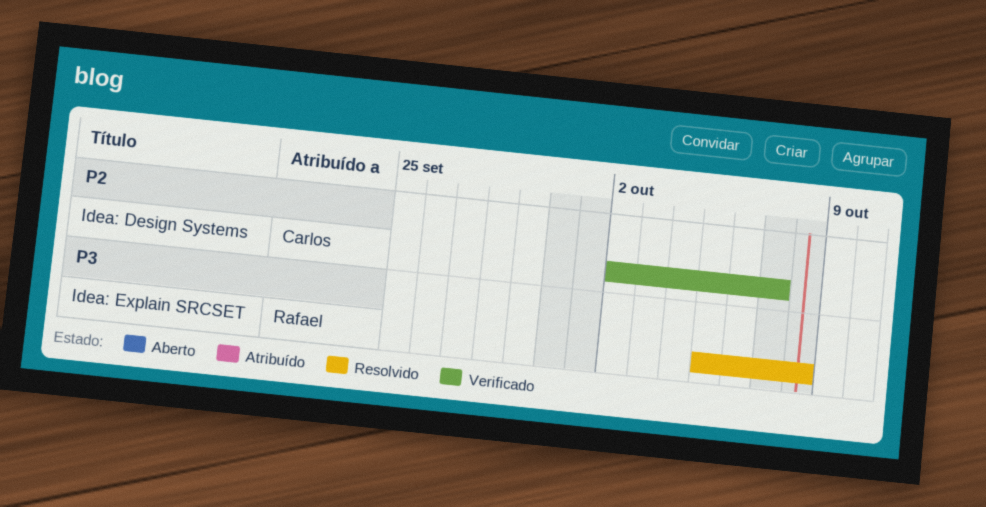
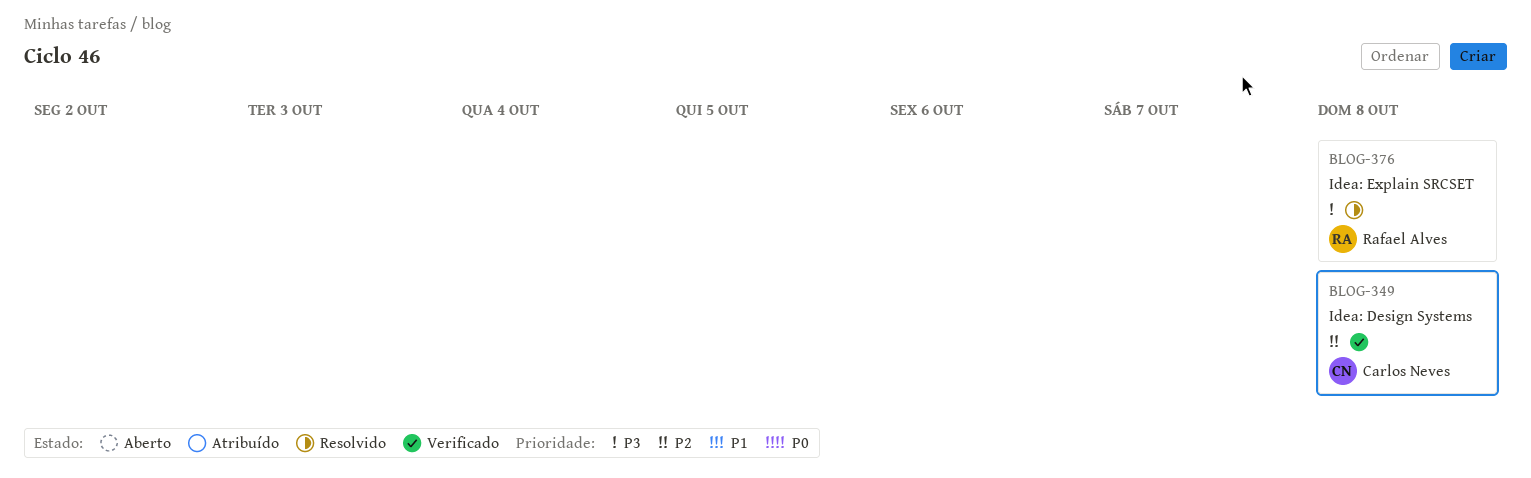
Idea: Design Systems, due: Oct 7 -> Oct 8

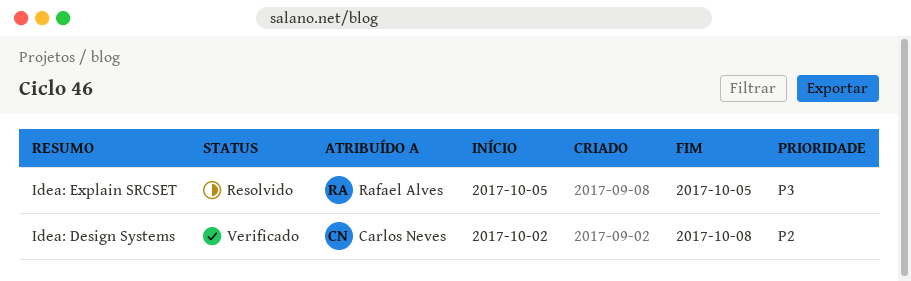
Idea: Explain SRCSET, due: Oct 8 -> Oct 5

